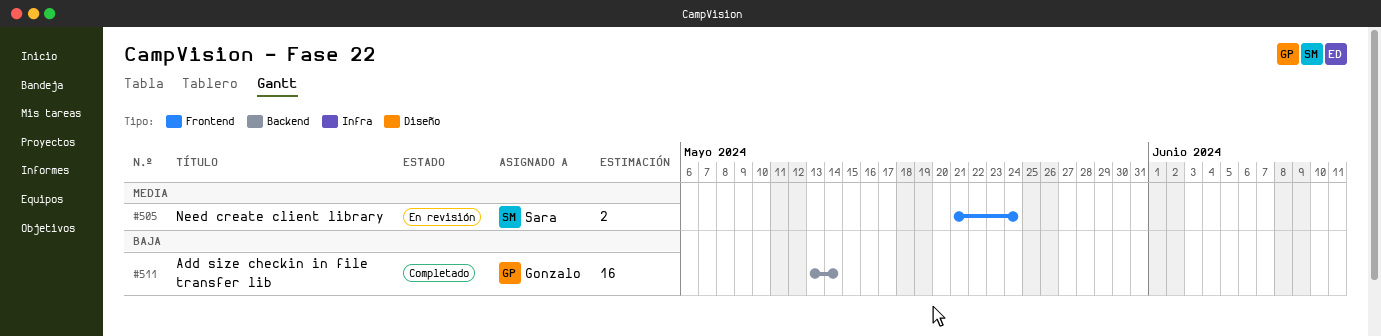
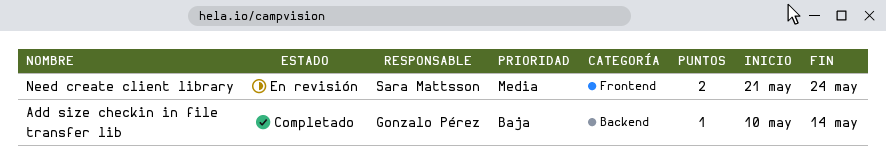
Add size checkin in file transfer lib, estimate: 16 -> 1
Add size checkin in file transfer lib, start: May 13 -> May 10

